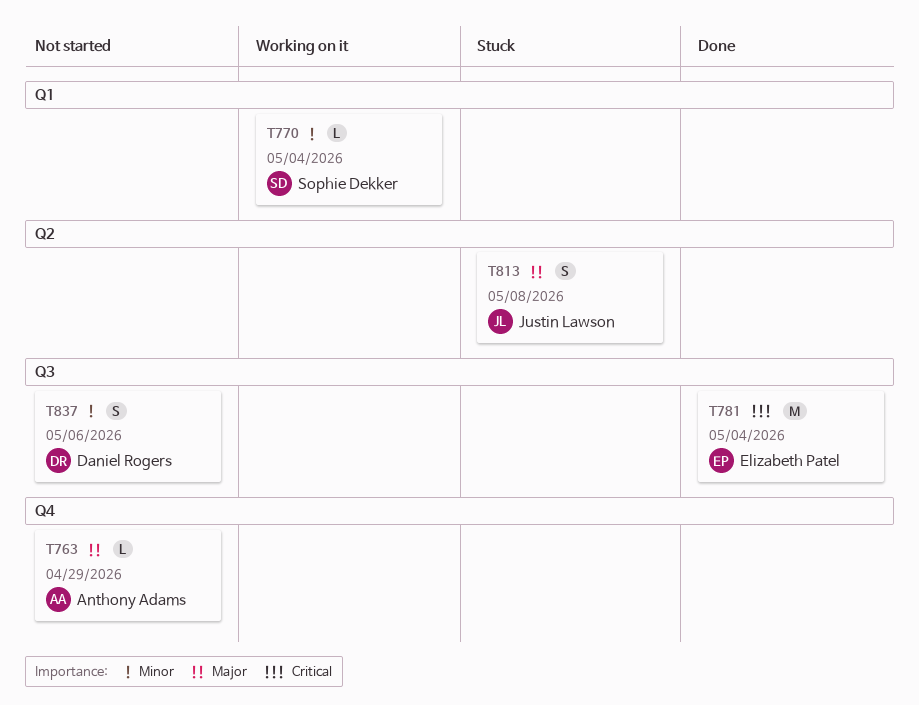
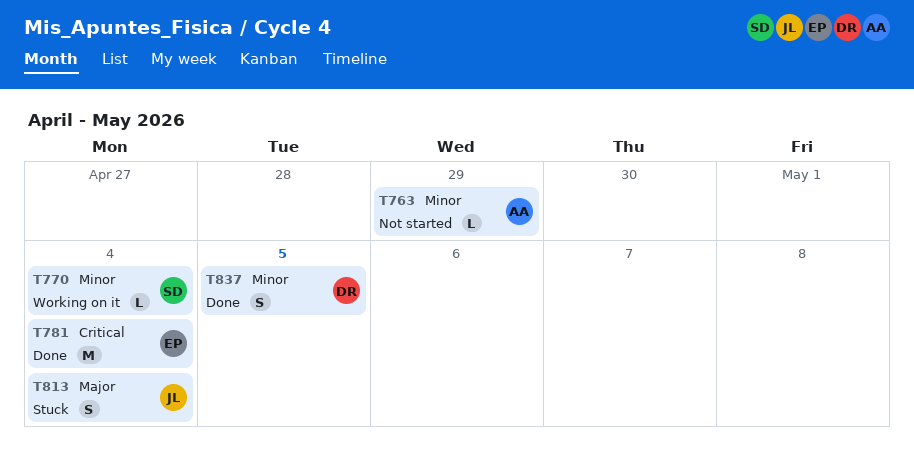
T763, priority: Major -> Minor
T813, due: May 8 -> May 4
T837, status: Not started -> Done
T837, due: May 6 -> May 5

